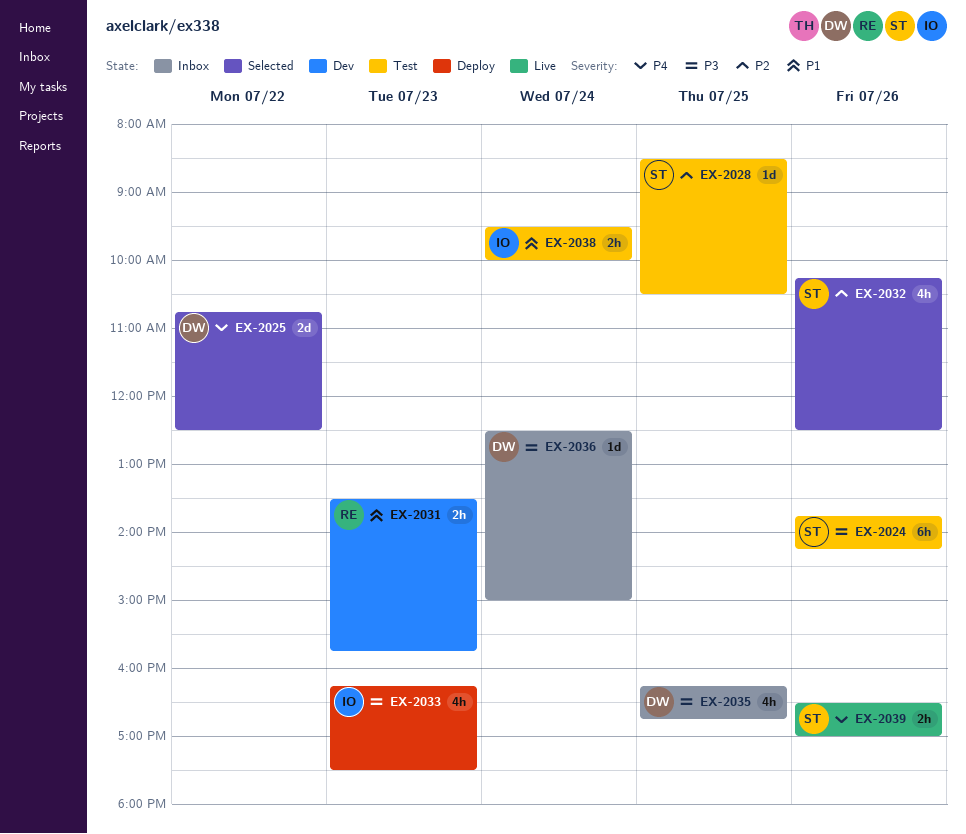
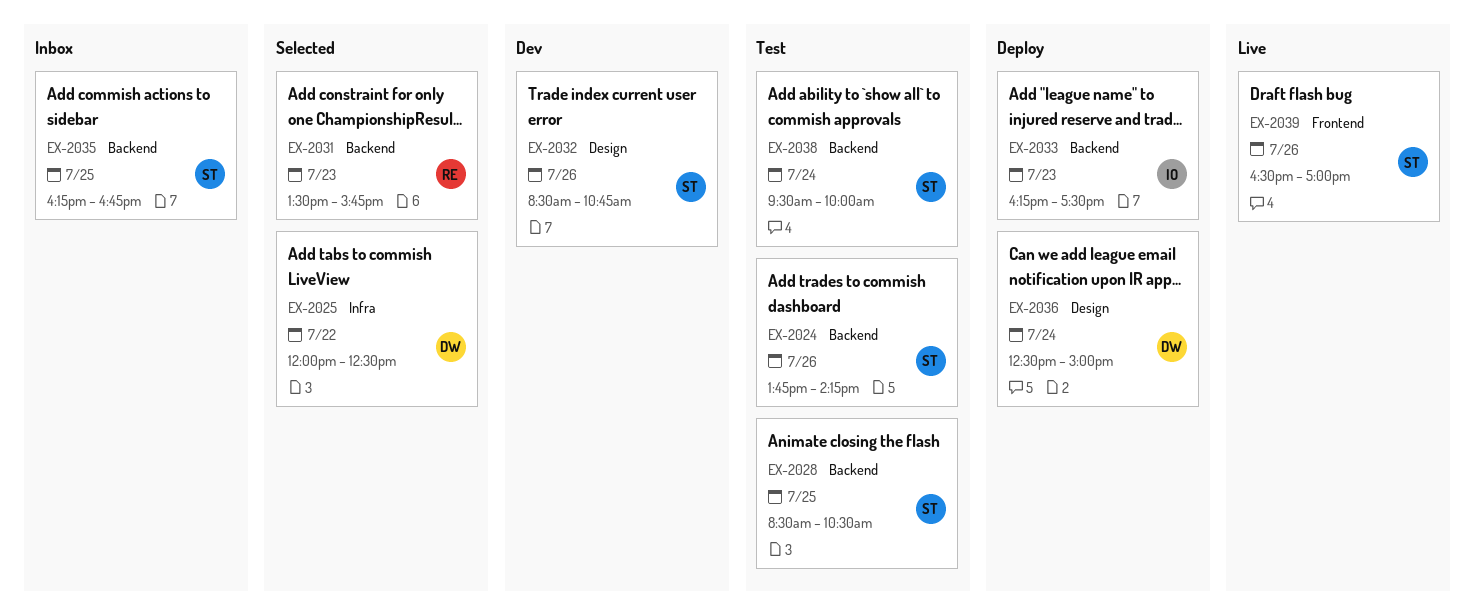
EX-2025, begins: 10:45 -> 12:00
EX-2031, status: Dev -> Selected
EX-2032, status: Selected -> Dev
EX-2032, begins: 10:15 -> 08:30
EX-2032, ends: 12:30 -> 10:45
EX-2035, owner: DW -> ST
EX-2036, status: Inbox -> Deploy
EX-2038, owner: IO -> ST

